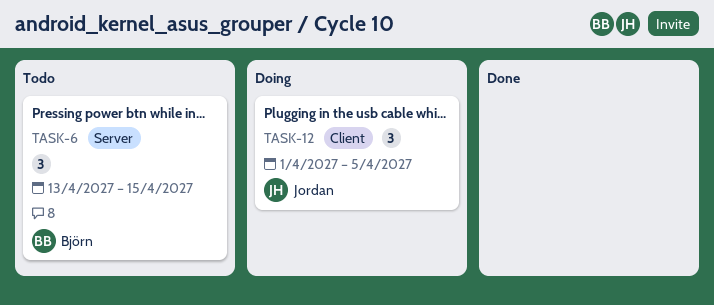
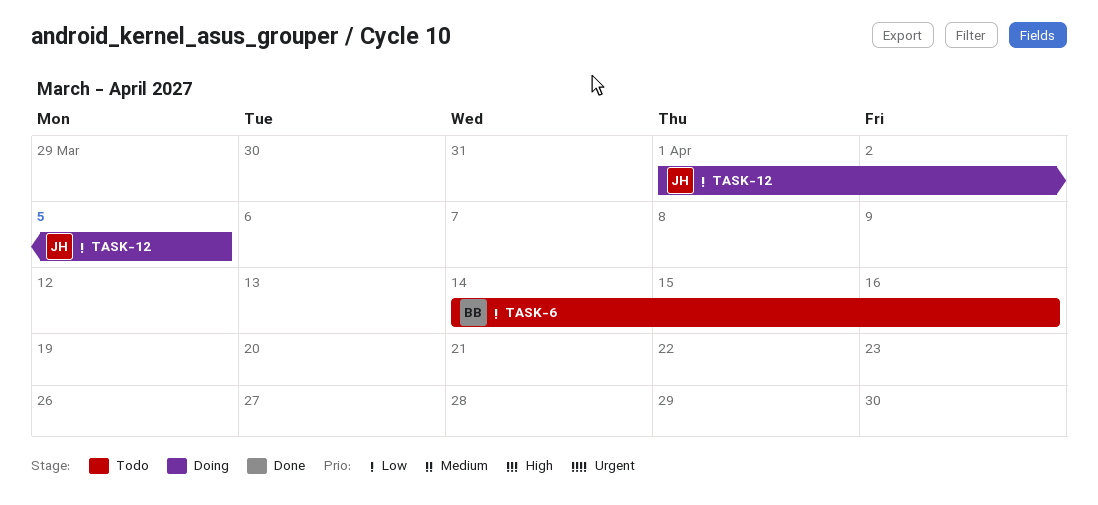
TASK-6, start: Apr 13 -> Apr 14
TASK-6, due: Apr 15 -> Apr 16

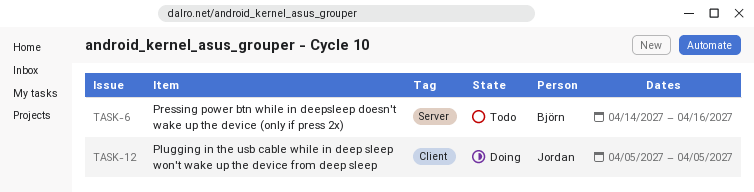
TASK-12, start: Apr 1 -> Apr 5

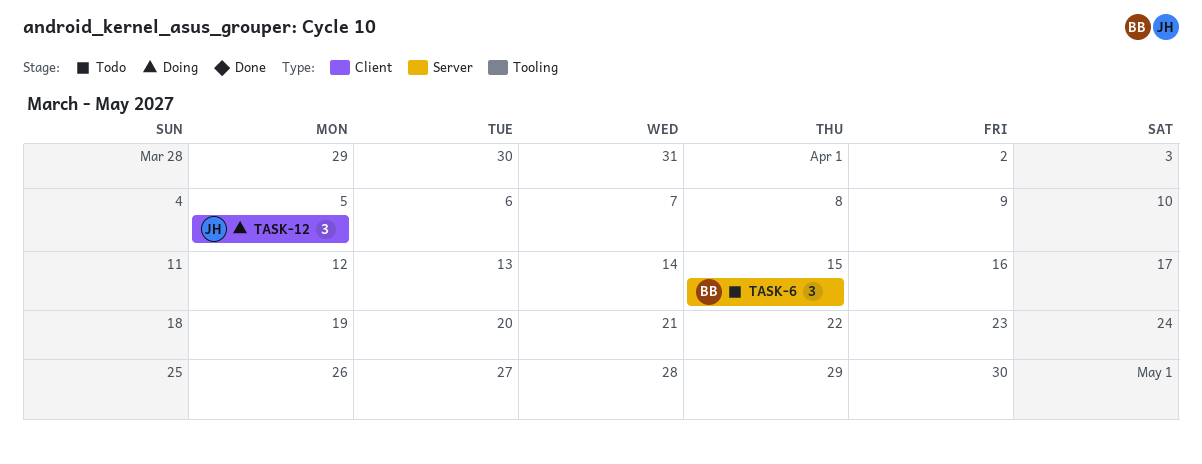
TASK-6, start: Apr 14 -> Apr 15
TASK-6, due: Apr 16 -> Apr 15

